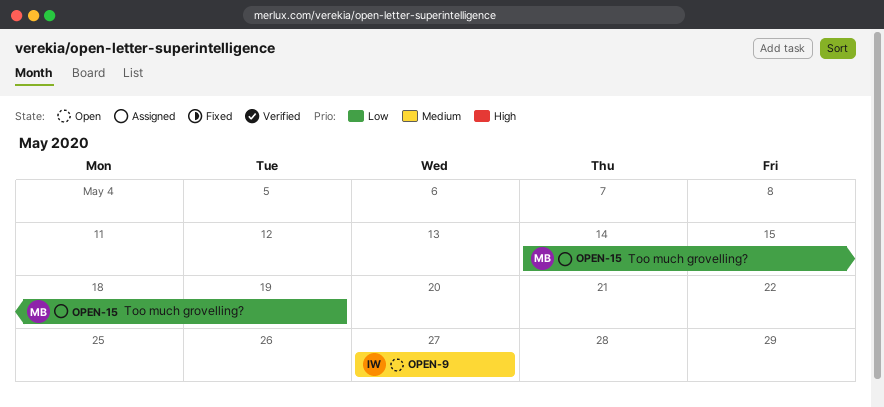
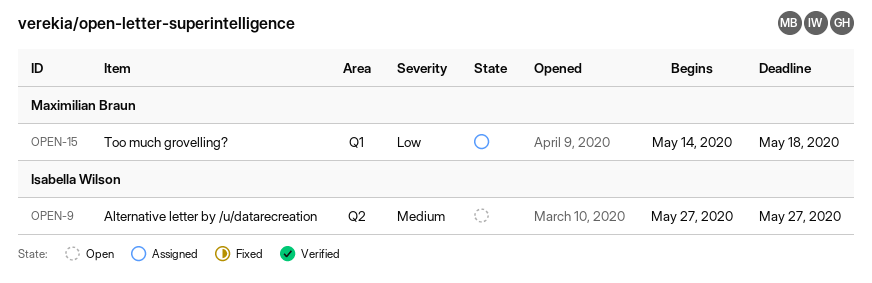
OPEN-15, due: May 19 -> May 18

